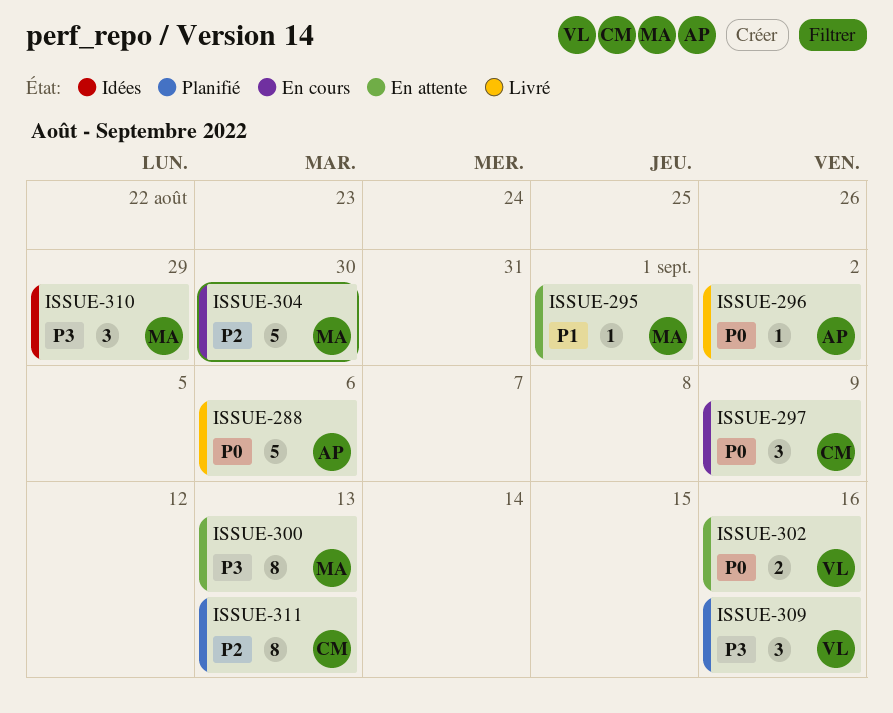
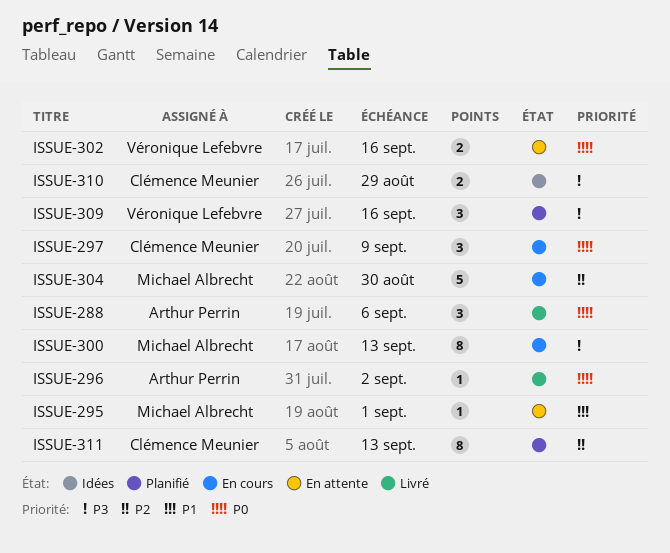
ISSUE-288, estimate: 5 -> 3
ISSUE-300, status: En attente -> En cours
ISSUE-310, owner: Michael Albrecht -> Clémence Meunier
ISSUE-310, estimate: 3 -> 2

